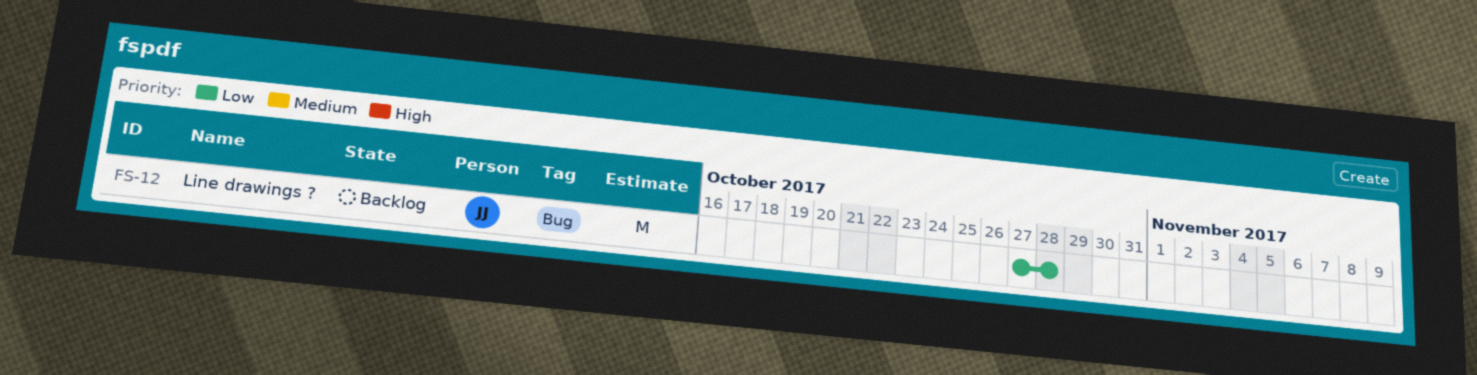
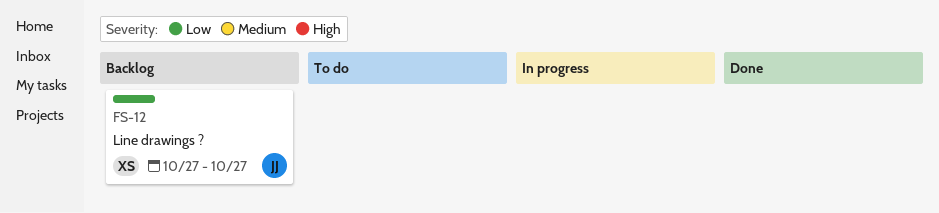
FS-12, estimate: M -> XS
FS-12, due: Oct 28 -> Oct 27

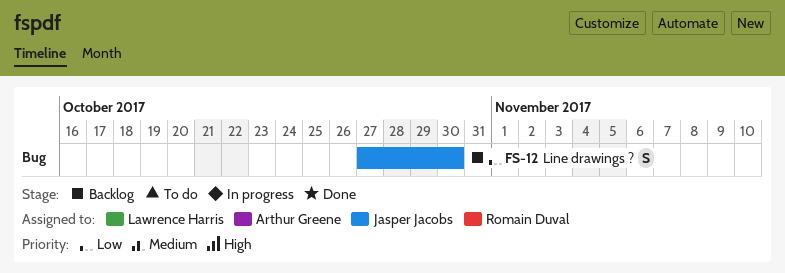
FS-12, estimate: XS -> S
FS-12, due: Oct 27 -> Oct 30

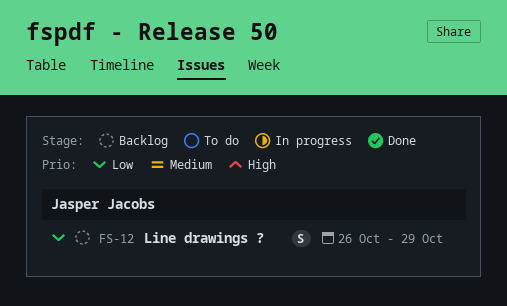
FS-12, start: Oct 27 -> Oct 26
FS-12, due: Oct 30 -> Oct 29

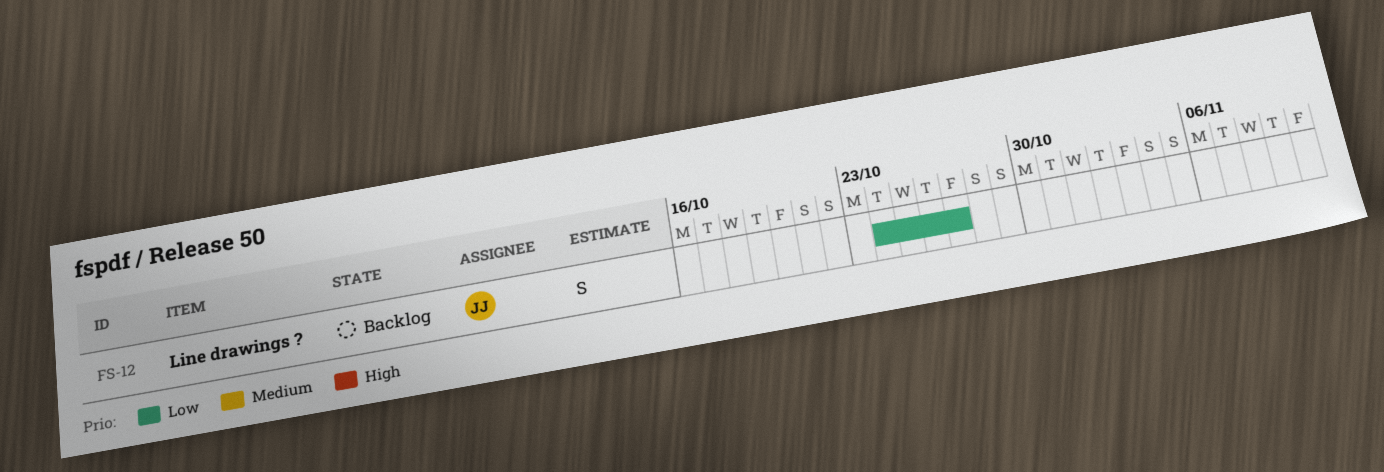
FS-12, start: Oct 26 -> Oct 24
FS-12, due: Oct 29 -> Oct 27

